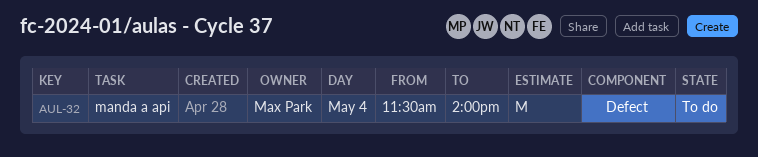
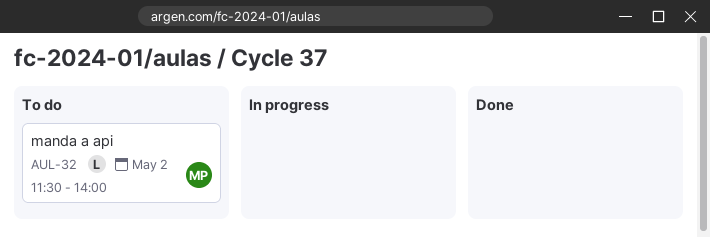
AUL-32, estimate: M -> L
AUL-32, day: May 4 -> May 2

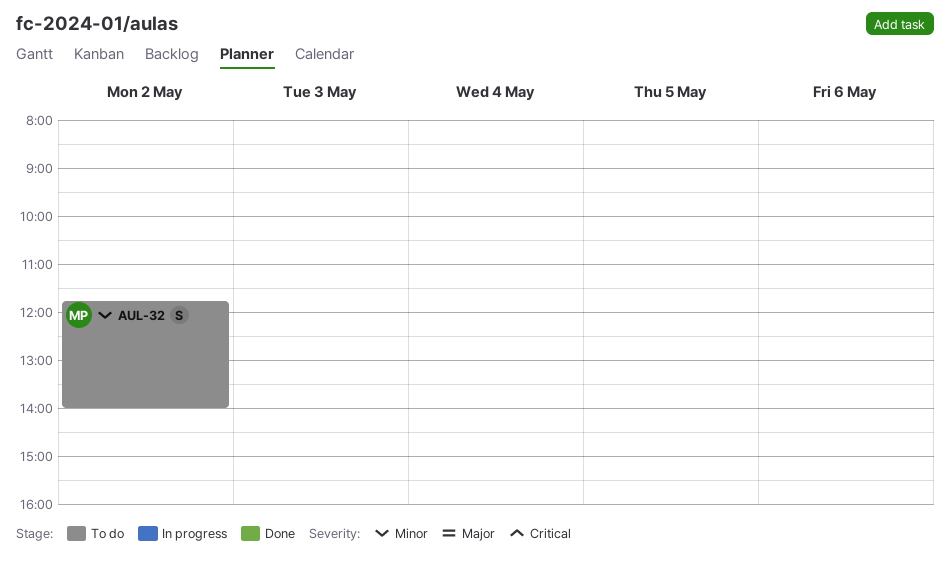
AUL-32, estimate: L -> S
AUL-32, begins: 11:30 -> 11:45

